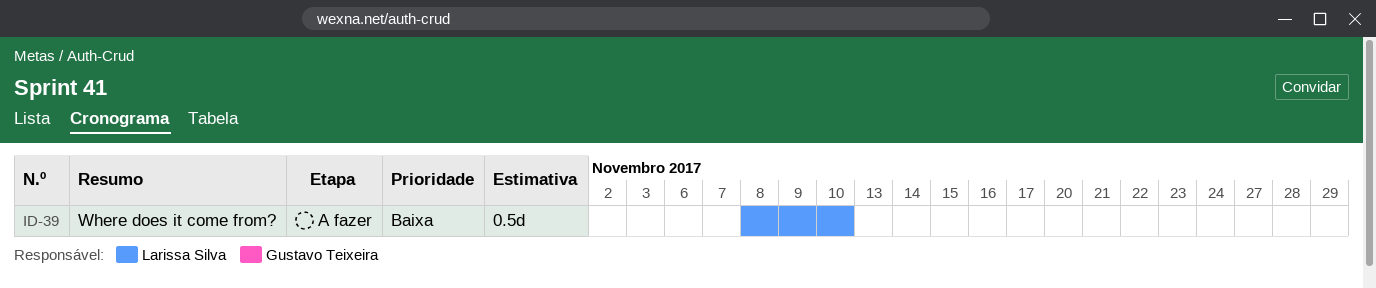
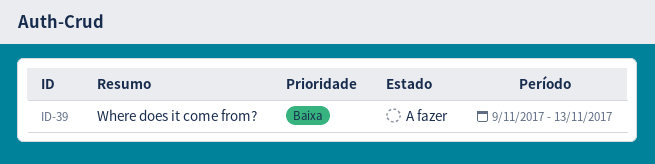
ID-39, start: Nov 8 -> Nov 9
ID-39, due: Nov 10 -> Nov 13

